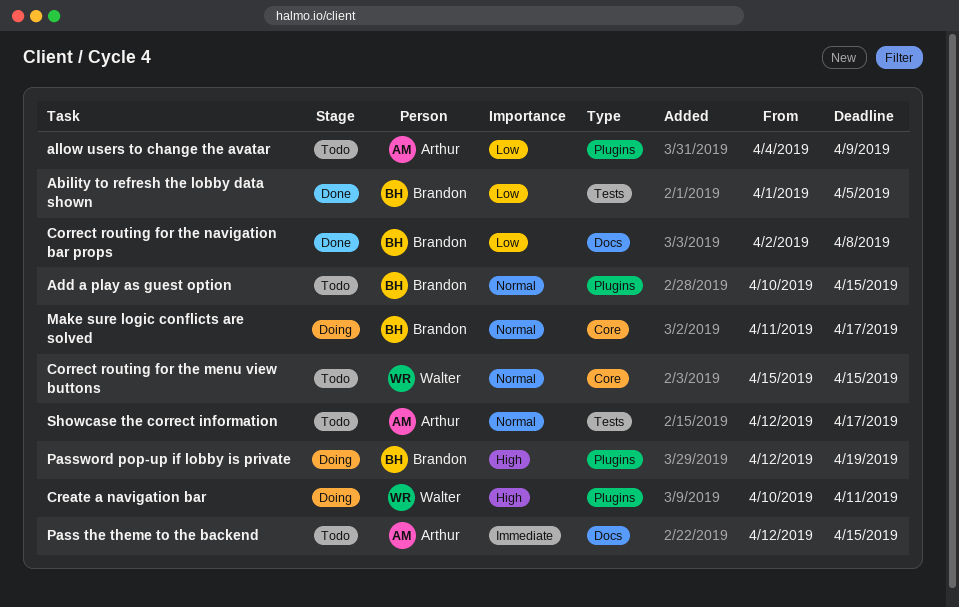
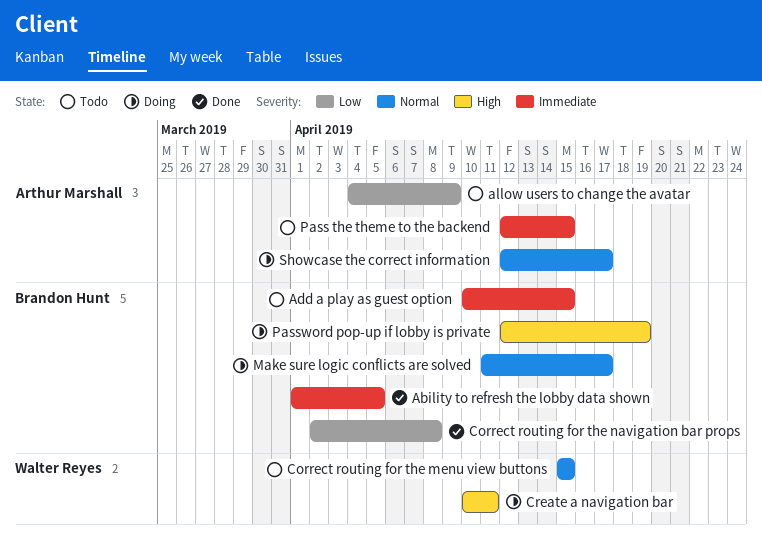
Ability to refresh the lobby data shown, priority: Low -> Immediate
Add a play as guest option, priority: Normal -> Immediate
Showcase the correct information, status: Todo -> Doing

